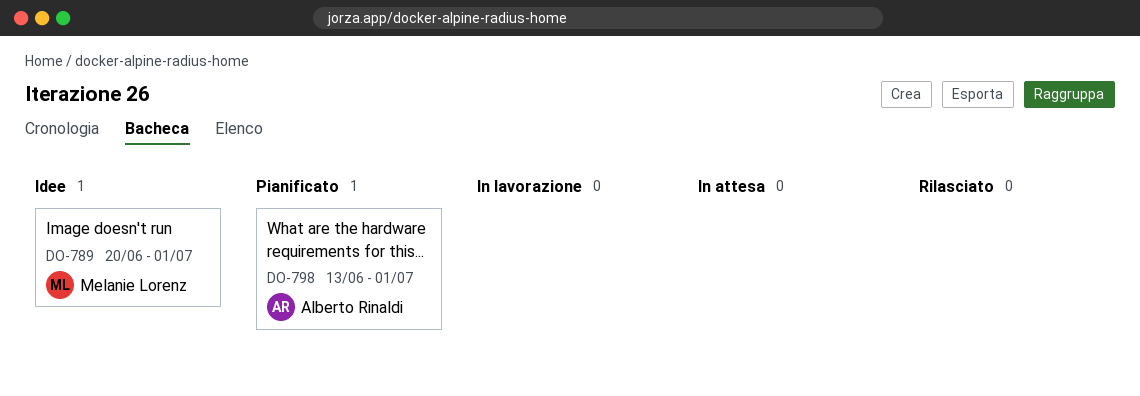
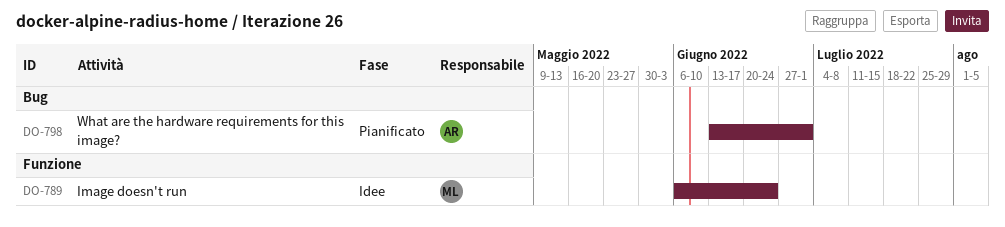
DO-789, start: Jun 20 -> Jun 6
DO-789, due: Jul 1 -> Jun 24

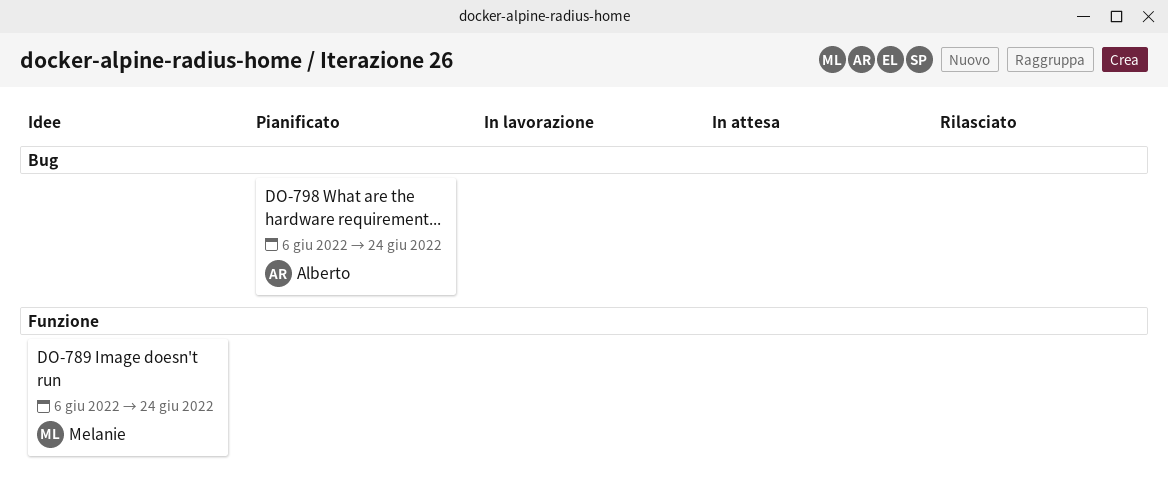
DO-798, start: Jun 13 -> Jun 6
DO-798, due: Jul 1 -> Jun 24

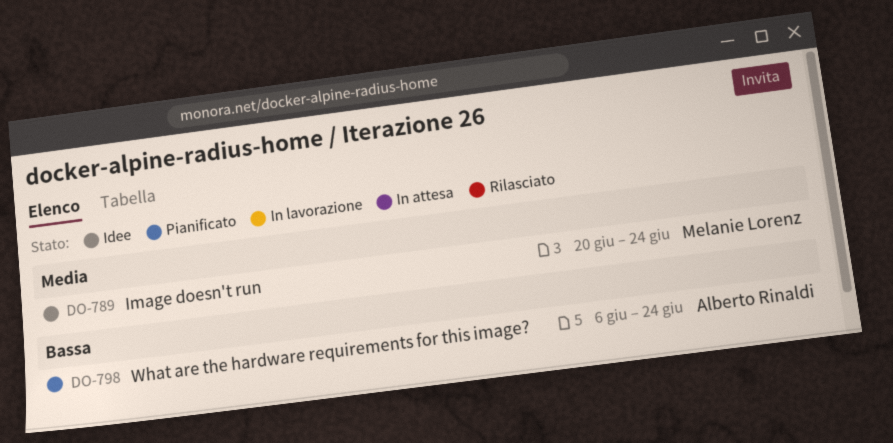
DO-789, start: Jun 6 -> Jun 20

